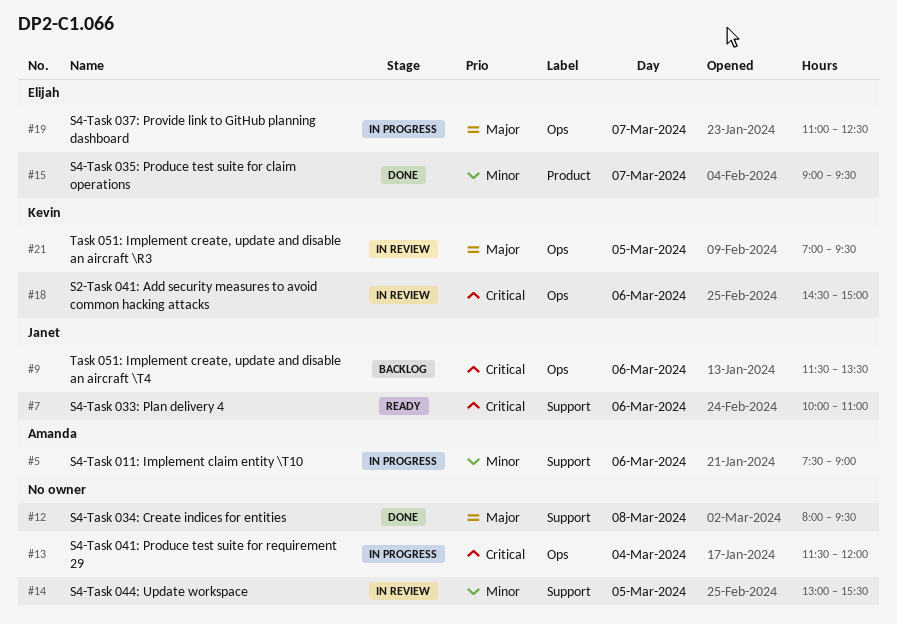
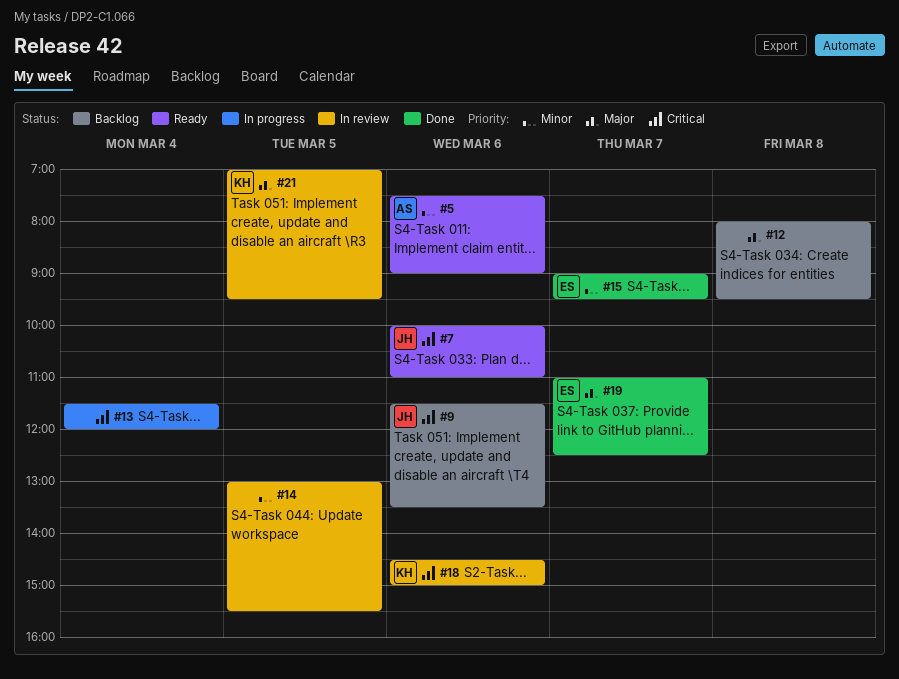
#5, status: In progress -> Ready
#12, status: Done -> Backlog
#19, status: In progress -> Done

